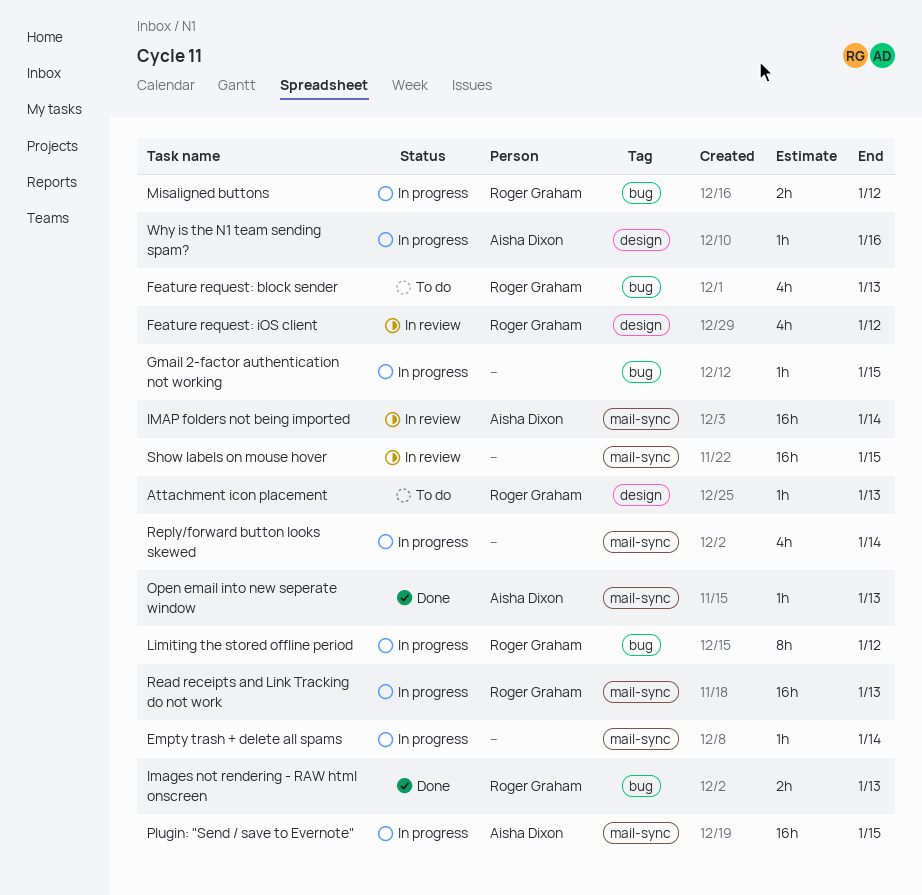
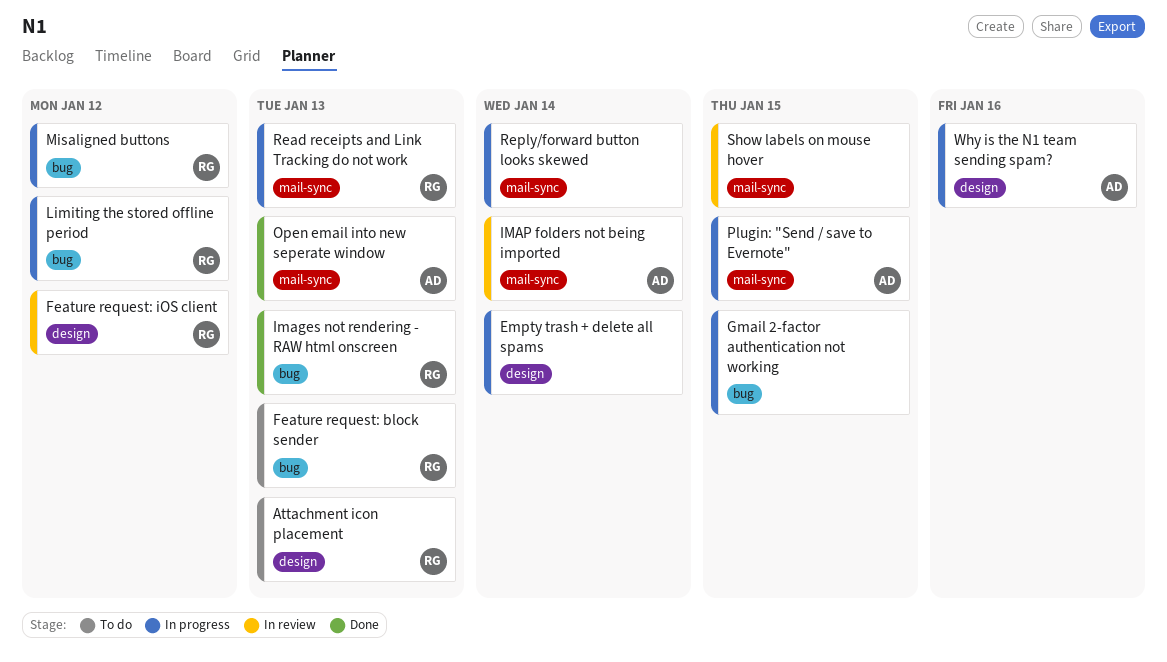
Empty trash + delete all spams, label: mail-sync -> design

